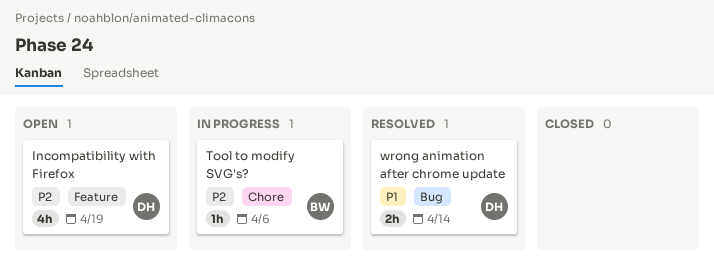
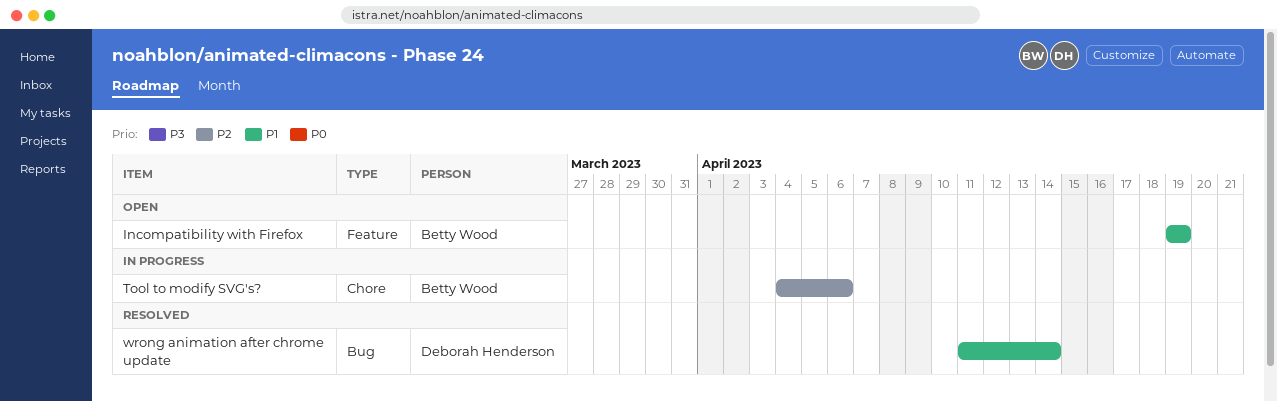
Incompatibility with Firefox, owner: Deborah Henderson -> Betty Wood
Incompatibility with Firefox, priority: P2 -> P1

